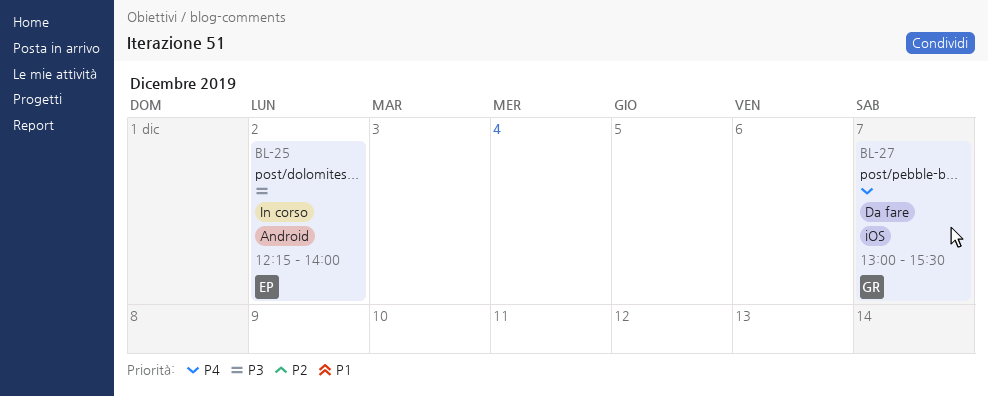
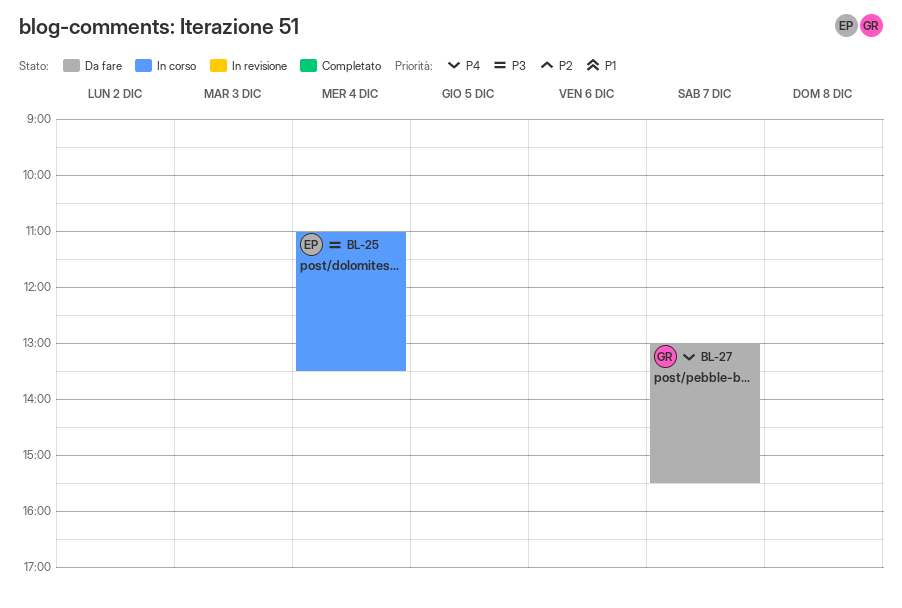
BL-25, day: Dec 2 -> Dec 4
BL-25, begins: 12:15 -> 11:00
BL-25, ends: 14:00 -> 13:30

